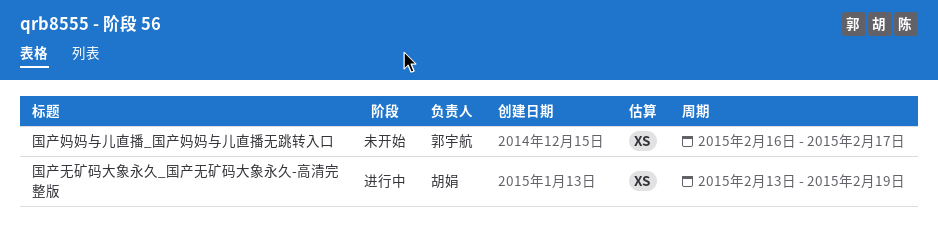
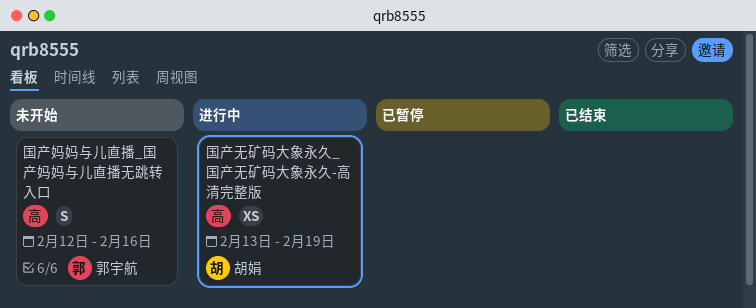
国产妈妈与儿直播_国产妈妈与儿直播无跳转入口, estimate: XS -> S
国产妈妈与儿直播_国产妈妈与儿直播无跳转入口, start: Feb 16 -> Feb 12
国产妈妈与儿直播_国产妈妈与儿直播无跳转入口, due: Feb 17 -> Feb 16

